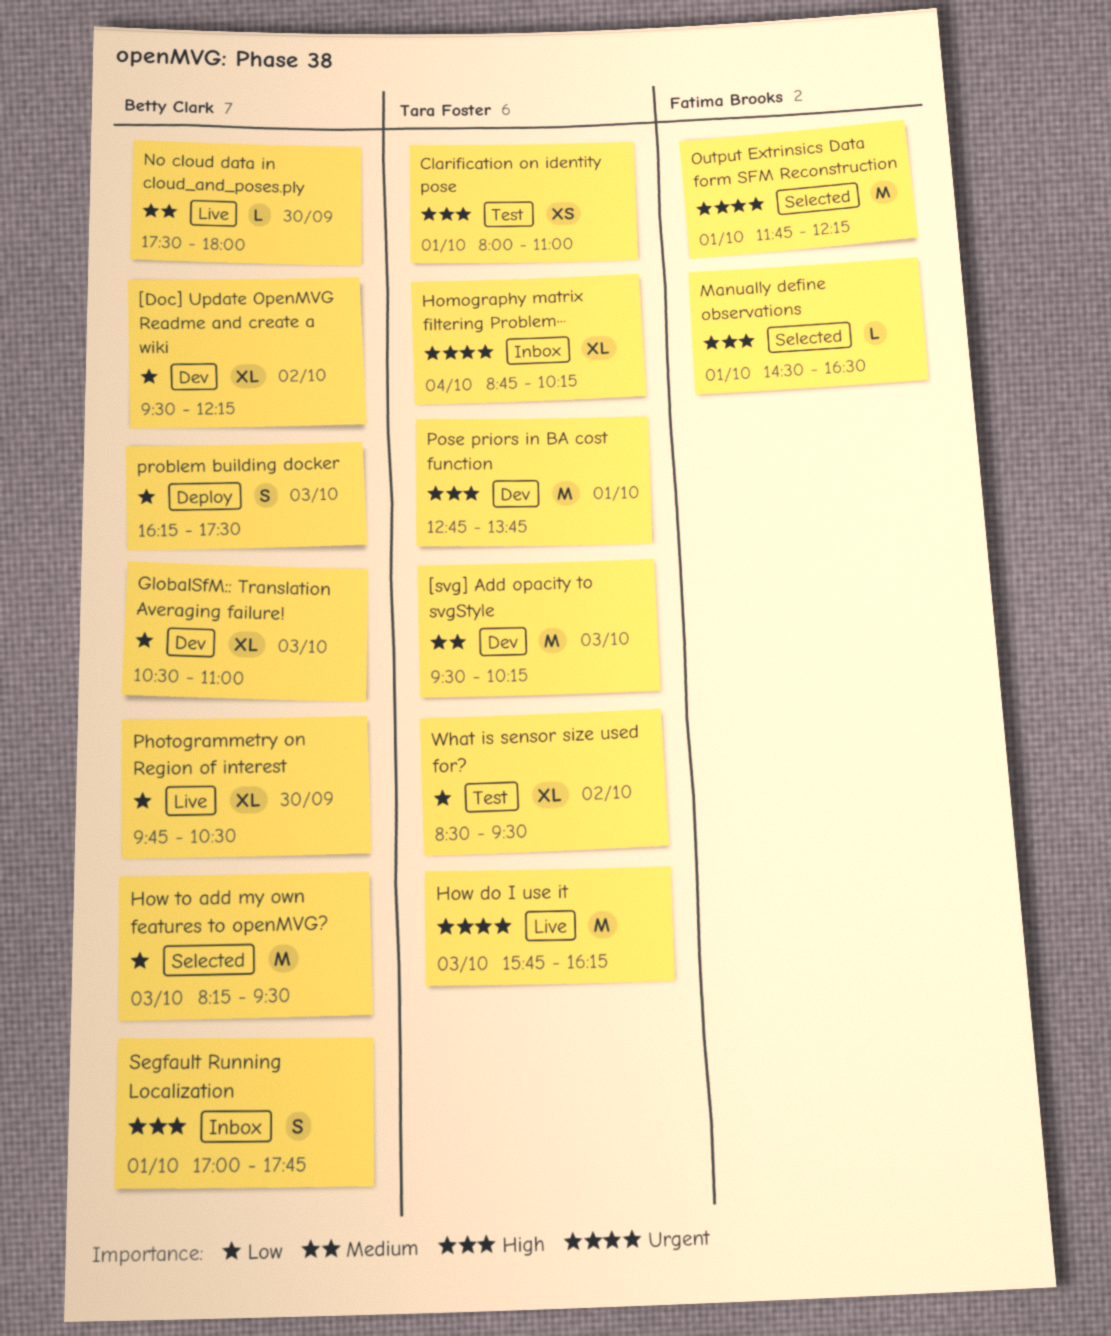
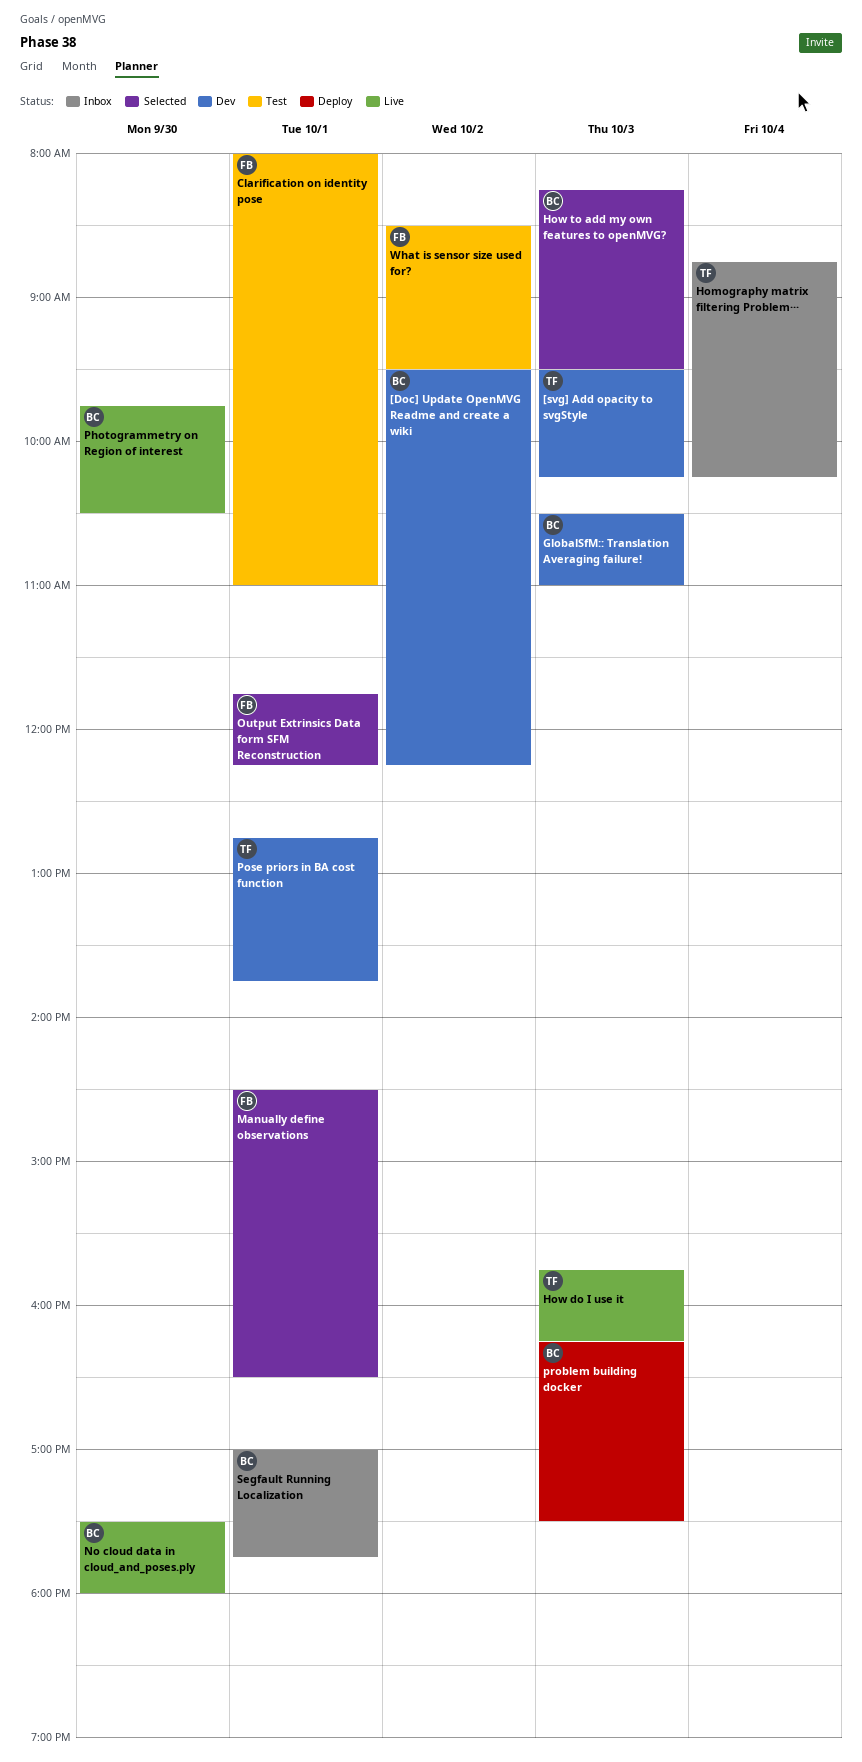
Clarification on identity pose, owner: Tara Foster -> Fatima Brooks
What is sensor size used for?, owner: Tara Foster -> Fatima Brooks

